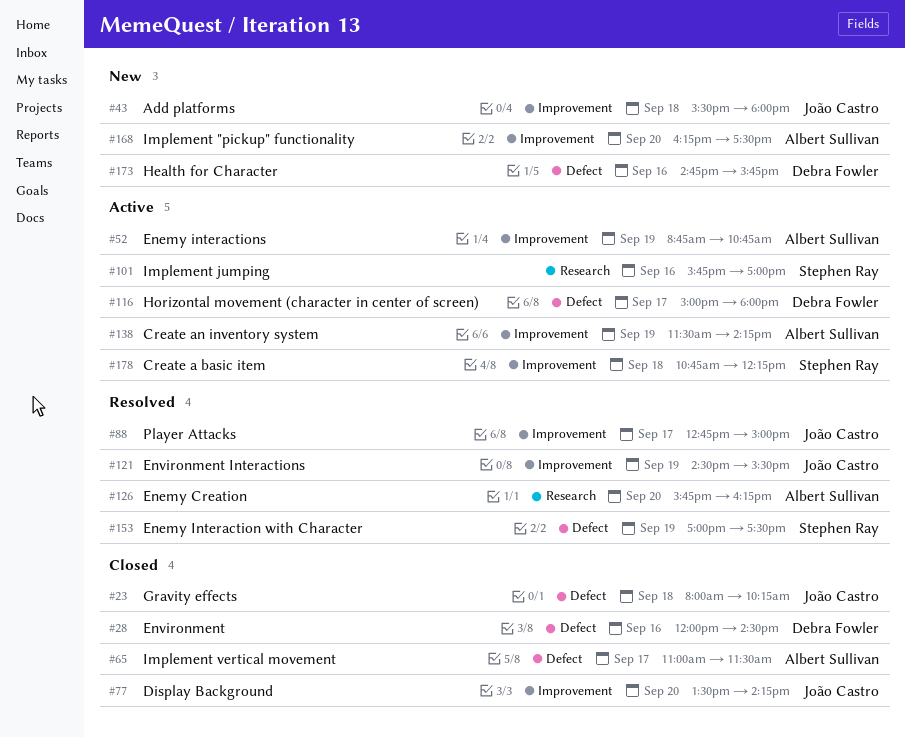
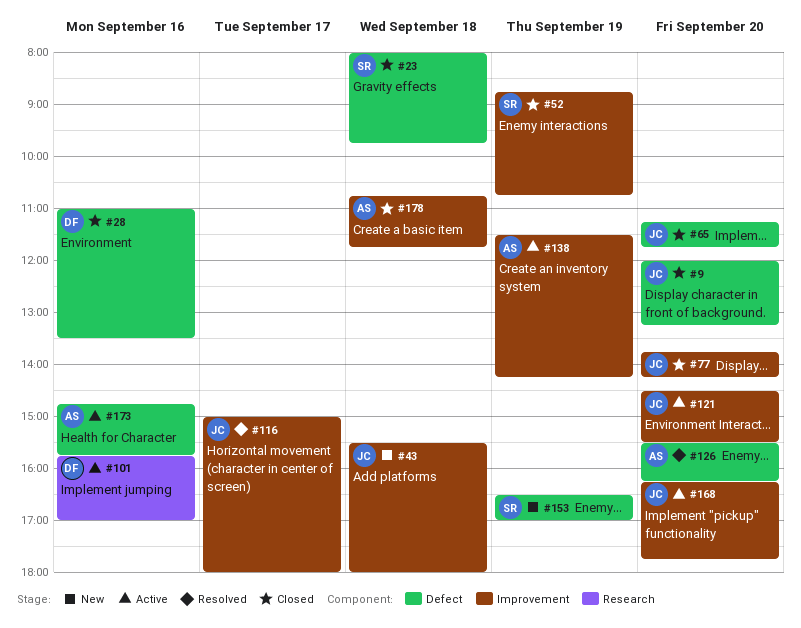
#9: none -> present
#23, owner: João Castro -> Stephen Ray
#23, ends: 10:15 -> 09:45
#28, begins: 12:00 -> 11:00
#28, ends: 14:30 -> 13:30
#52, status: Active -> Closed
#52, owner: Albert Sullivan -> Stephen Ray
#65, owner: Albert Sullivan -> João Castro
#65, day: Sep 17 -> Sep 20
#65, begins: 11:00 -> 11:15
#65, ends: 11:30 -> 11:45
#77, begins: 13:30 -> 13:45
#88: present -> none
#101, owner: Stephen Ray -> Debra Fowler
#116, status: Active -> Resolved
#116, owner: Debra Fowler -> João Castro
#116, label: Defect -> Improvement
#121, status: Resolved -> Active
#121, day: Sep 19 -> Sep 20
#126, label: Research -> Defect
#126, begins: 15:45 -> 15:30
#153, status: Resolved -> New
#153, begins: 17:00 -> 16:30
#153, ends: 17:30 -> 17:00
#168, status: New -> Active
#168, owner: Albert Sullivan -> João Castro
#168, ends: 17:30 -> 17:45
#173, status: New -> Active
#173, owner: Debra Fowler -> Albert Sullivan
#178, status: Active -> Closed
#178, owner: Stephen Ray -> Albert Sullivan
#178, ends: 12:15 -> 11:45

